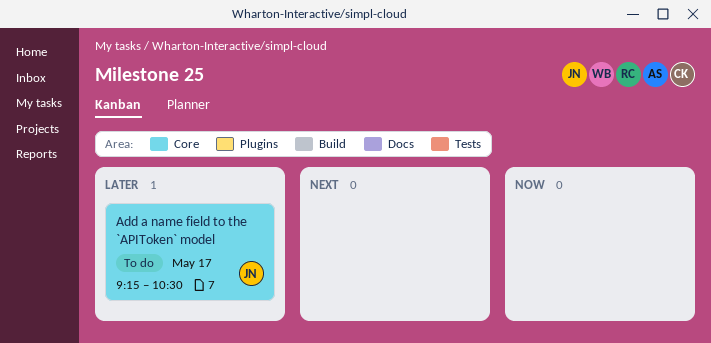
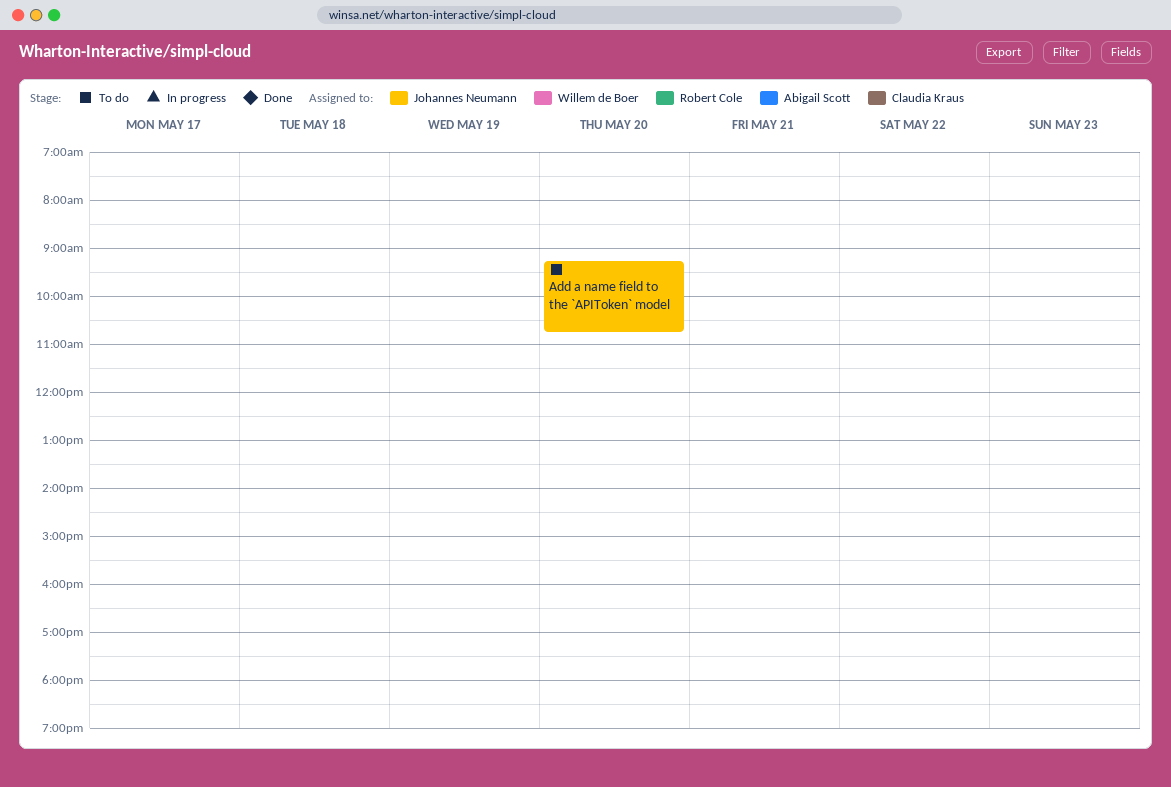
Add a name field to the `APIToken` model, day: May 17 -> May 20
Add a name field to the `APIToken` model, ends: 10:30 -> 10:45

